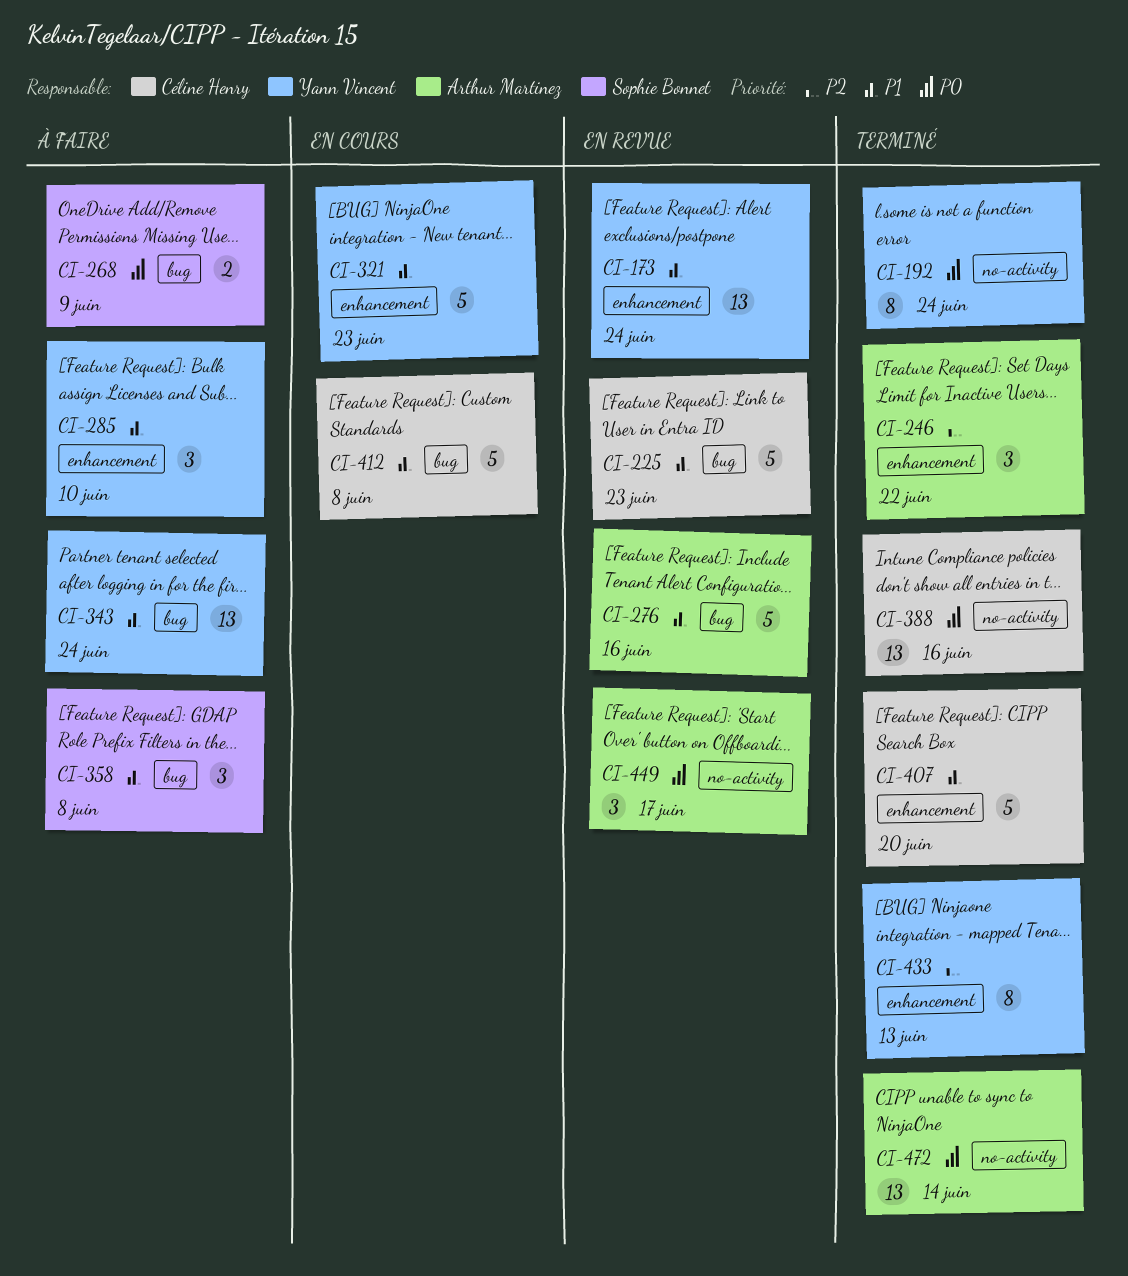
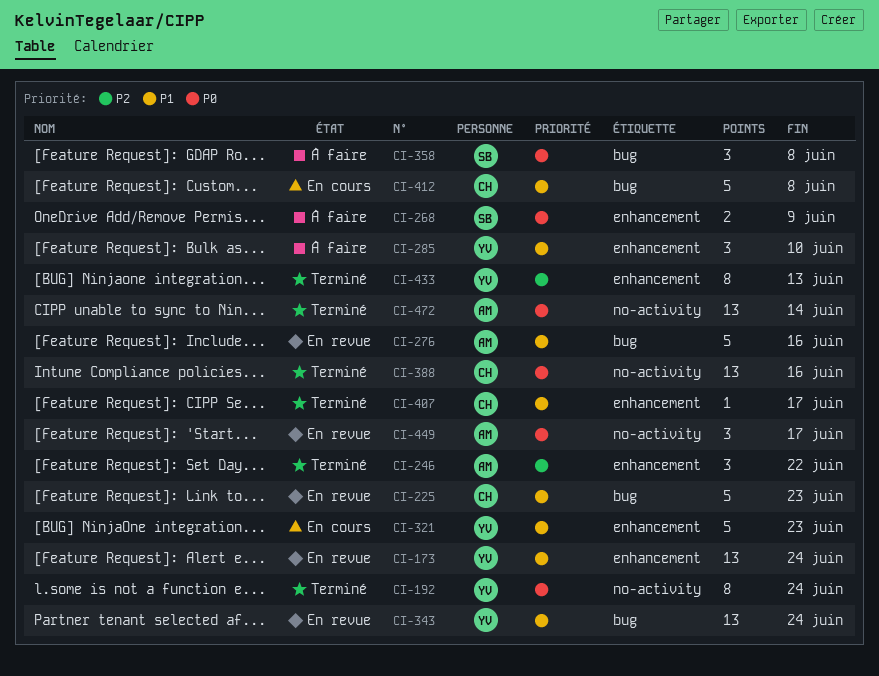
CI-268, label: bug -> enhancement
CI-343, status: À faire -> En revue
CI-358, priority: P1 -> P0
CI-407, estimate: 5 -> 1
CI-407, due: Jun 20 -> Jun 17

